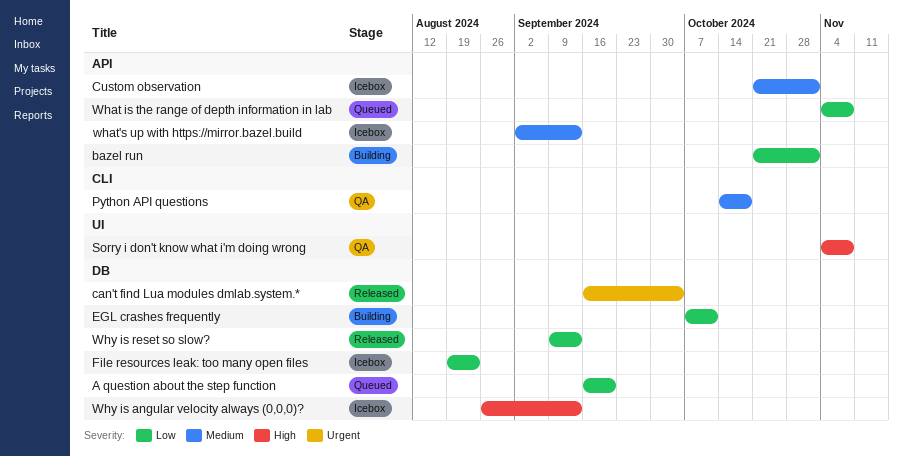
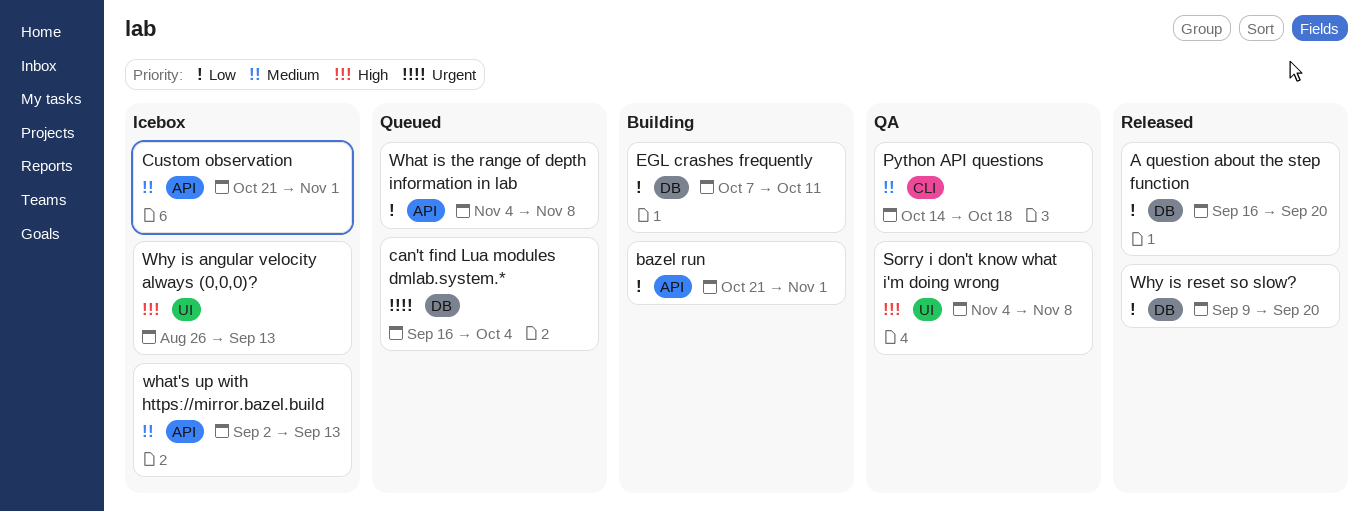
A question about the step function, status: Queued -> Released
can't find Lua modules dmlab.system.*, status: Released -> Queued
File resources leak: too many open files: present -> none
Why is angular velocity always (0,0,0)?, label: DB -> UI
Why is reset so slow?, due: Sep 13 -> Sep 20

